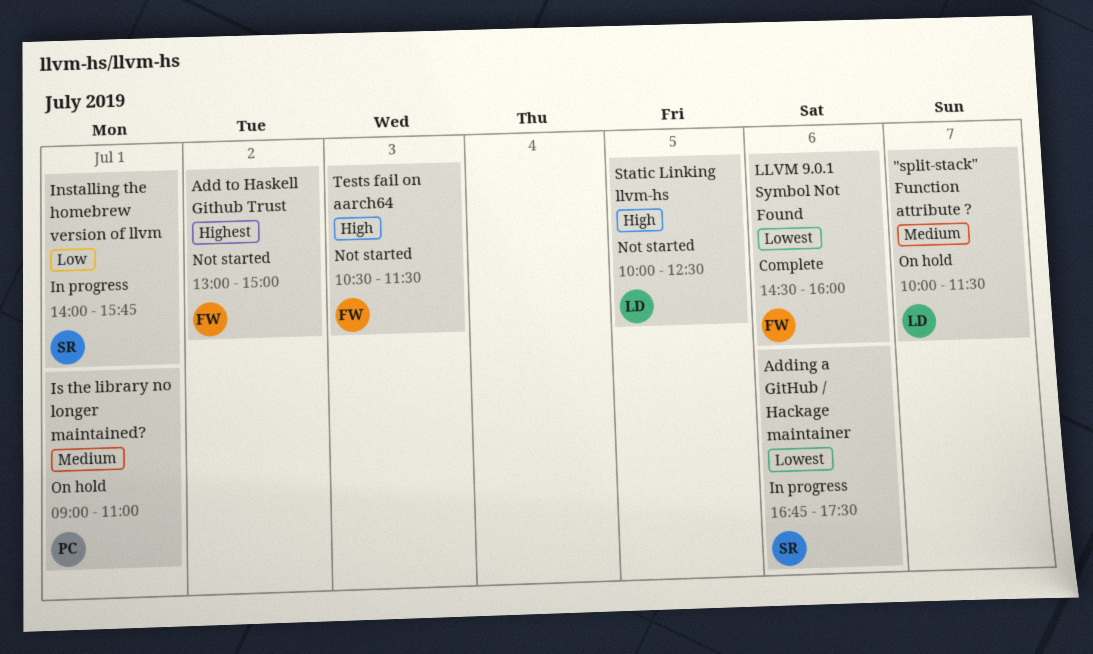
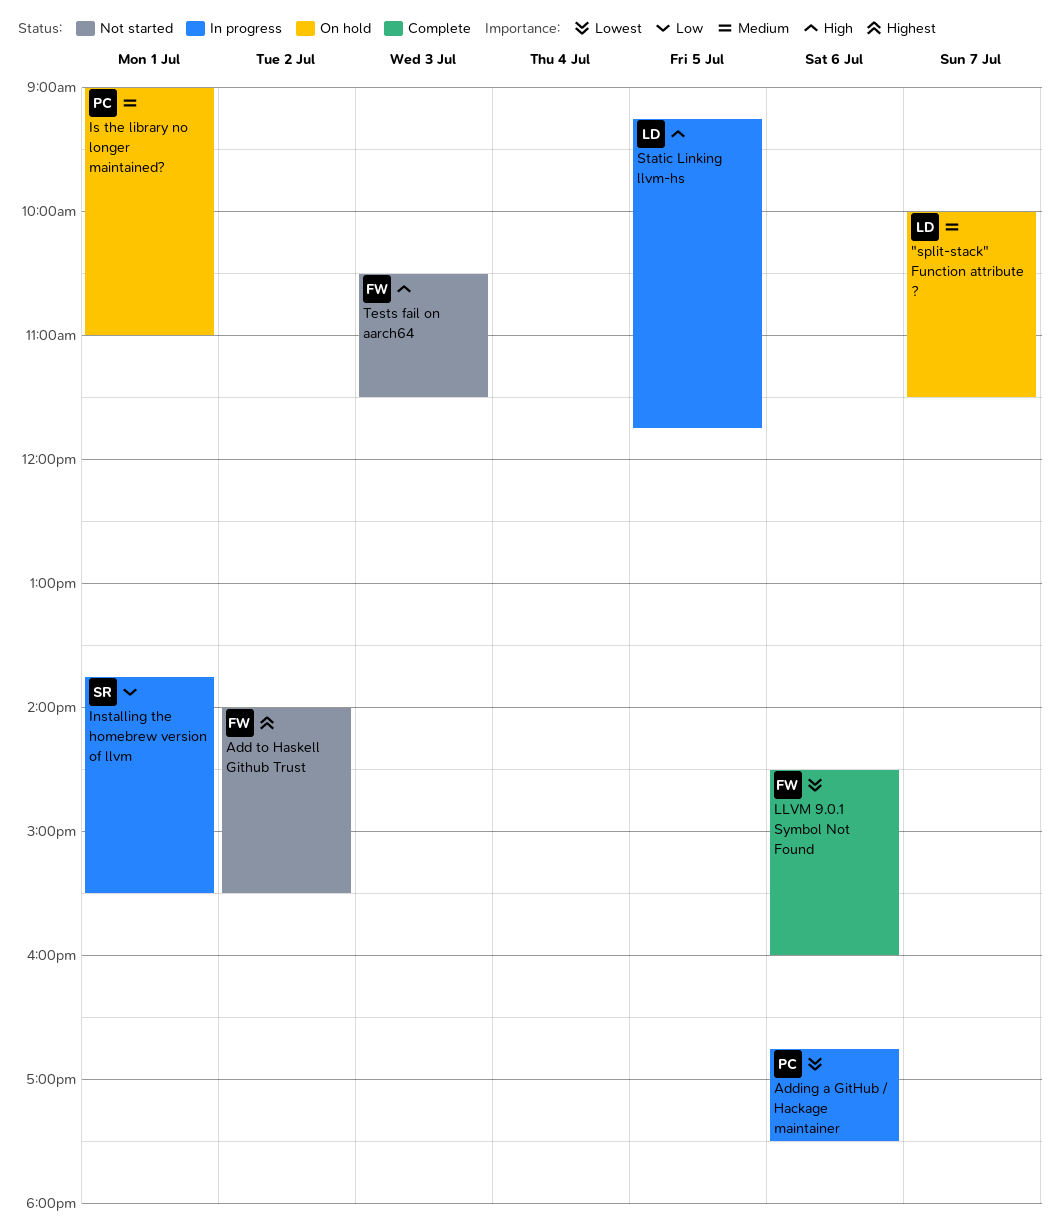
Add to Haskell Github Trust, begins: 13:00 -> 14:00
Add to Haskell Github Trust, ends: 15:00 -> 15:30
Adding a GitHub / Hackage maintainer, owner: SR -> PC
Installing the homebrew version of llvm, begins: 14:00 -> 13:45
Installing the homebrew version of llvm, ends: 15:45 -> 15:30
Static Linking llvm-hs, status: Not started -> In progress
Static Linking llvm-hs, begins: 10:00 -> 09:15
Static Linking llvm-hs, ends: 12:30 -> 11:45

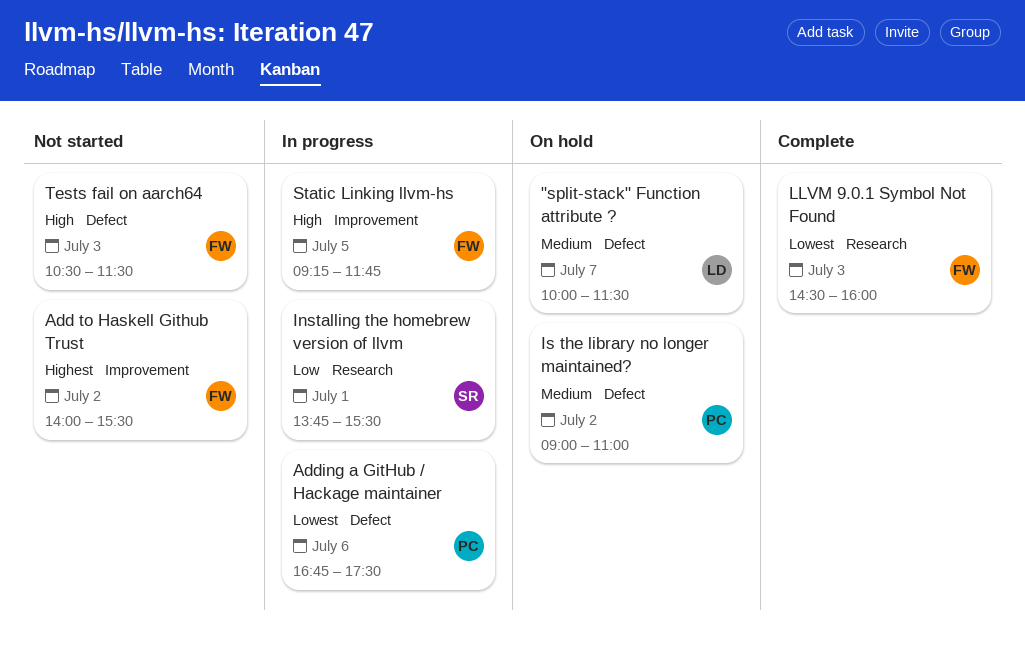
Is the library no longer maintained?, day: Jul 1 -> Jul 2
LLVM 9.0.1 Symbol Not Found, day: Jul 6 -> Jul 3
Static Linking llvm-hs, owner: LD -> FW

